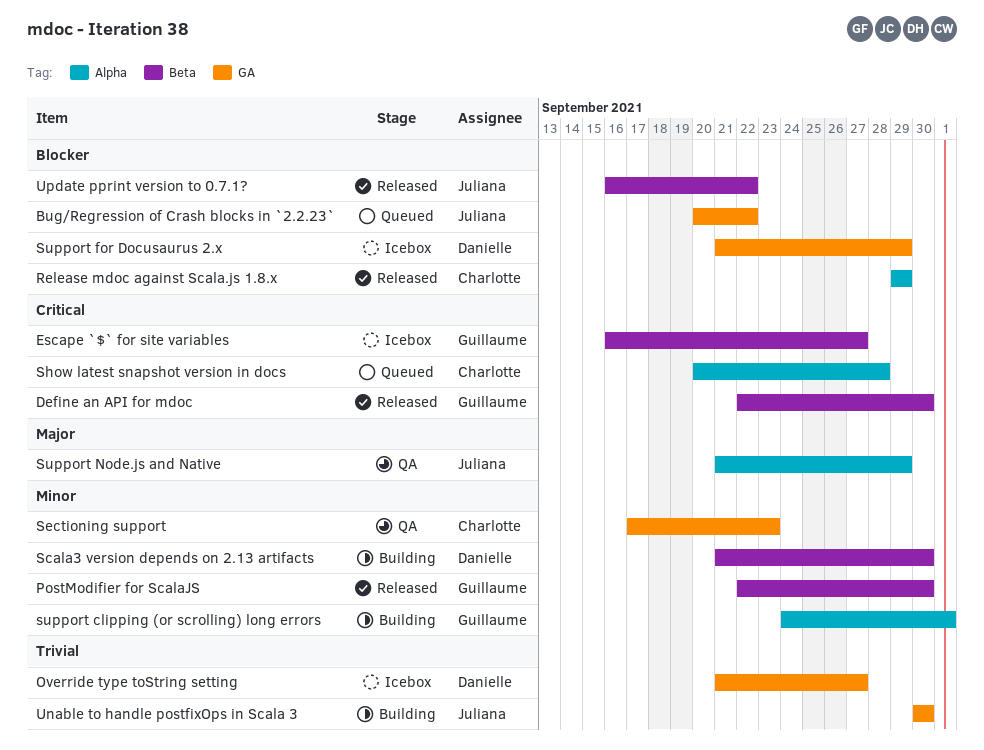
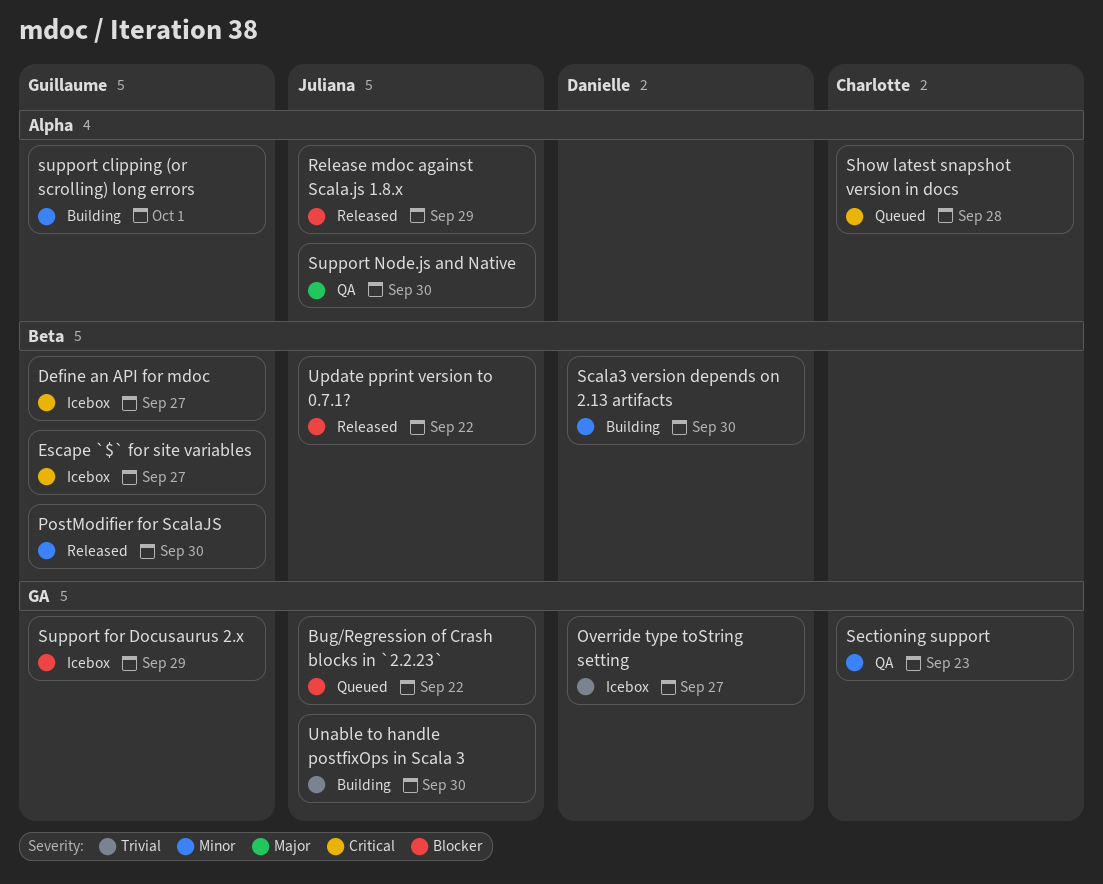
Define an API for mdoc, status: Released -> Icebox
Define an API for mdoc, due: Sep 30 -> Sep 27
Release mdoc against Scala.js 1.8.x, owner: Charlotte -> Juliana
Support for Docusaurus 2.x, owner: Danielle -> Guillaume
Support Node.js and Native, due: Sep 29 -> Sep 30

